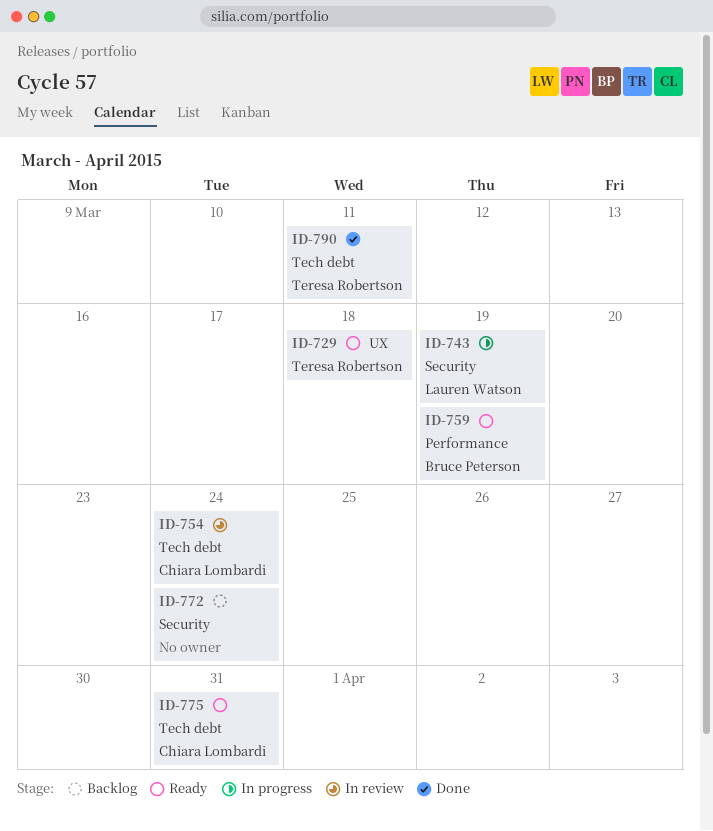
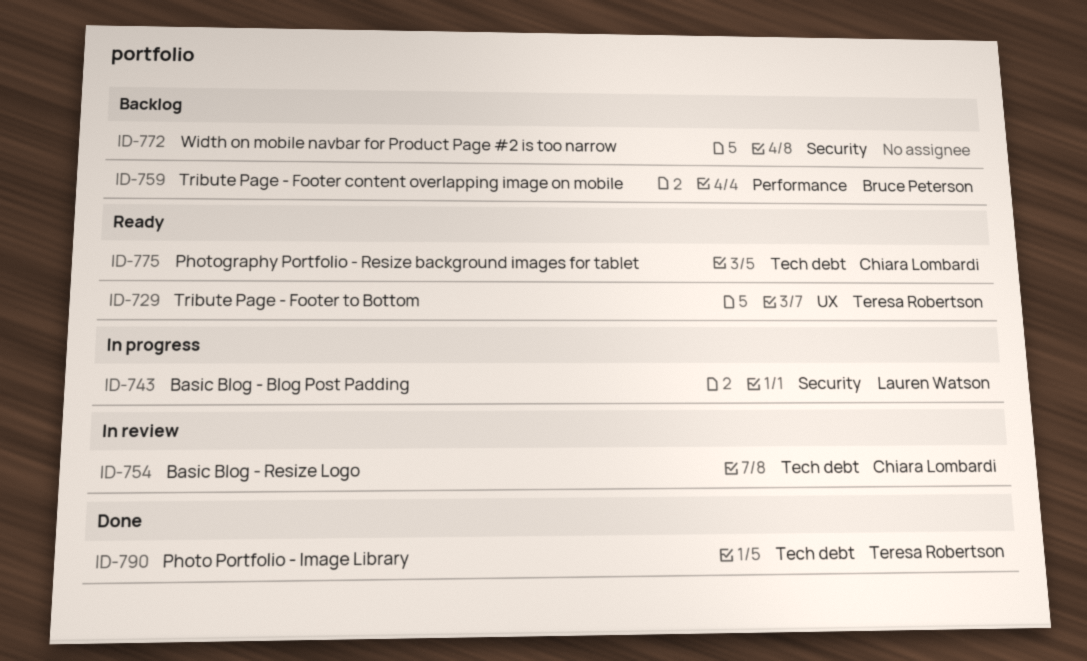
ID-759, status: Ready -> Backlog

